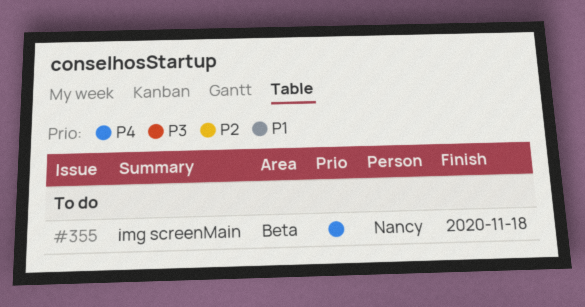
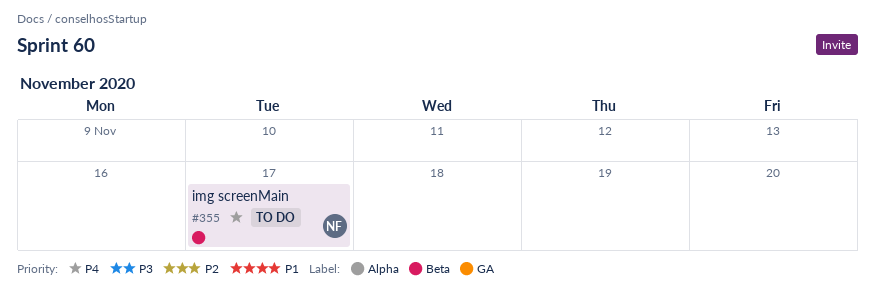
#355, due: Nov 18 -> Nov 17

